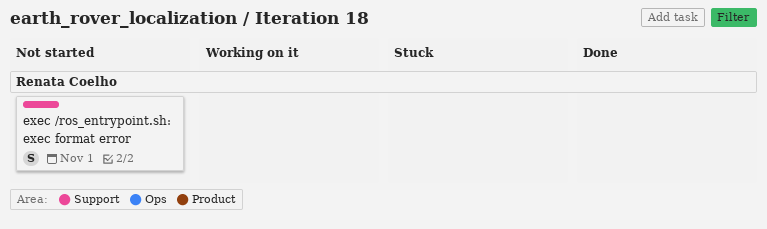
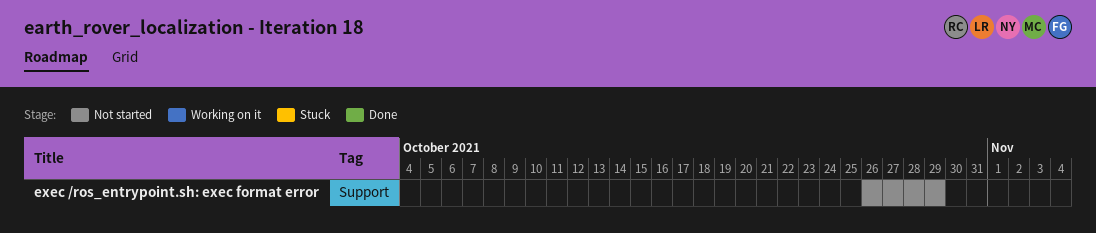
exec /ros_entrypoint.sh: exec format error, due: Nov 1 -> Oct 29

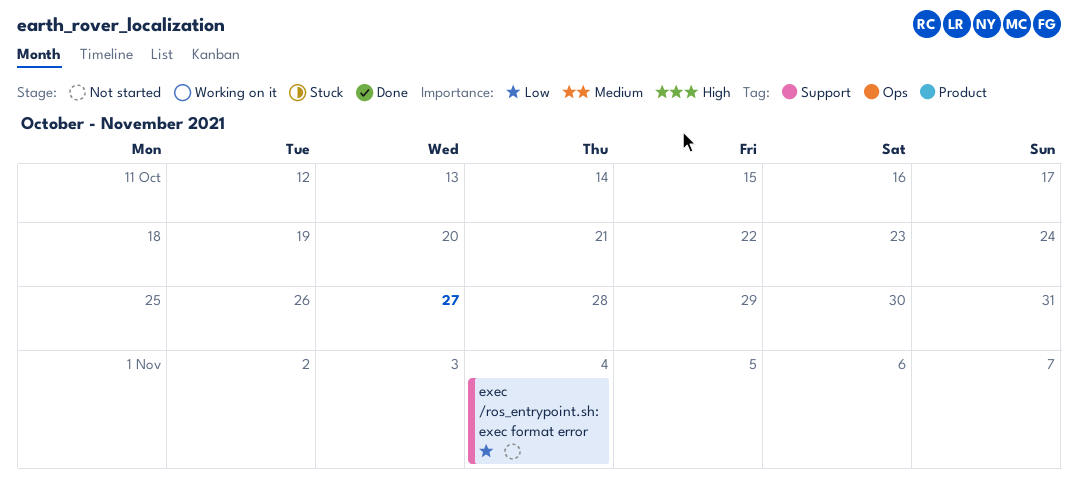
exec /ros_entrypoint.sh: exec format error, due: Oct 29 -> Nov 4

